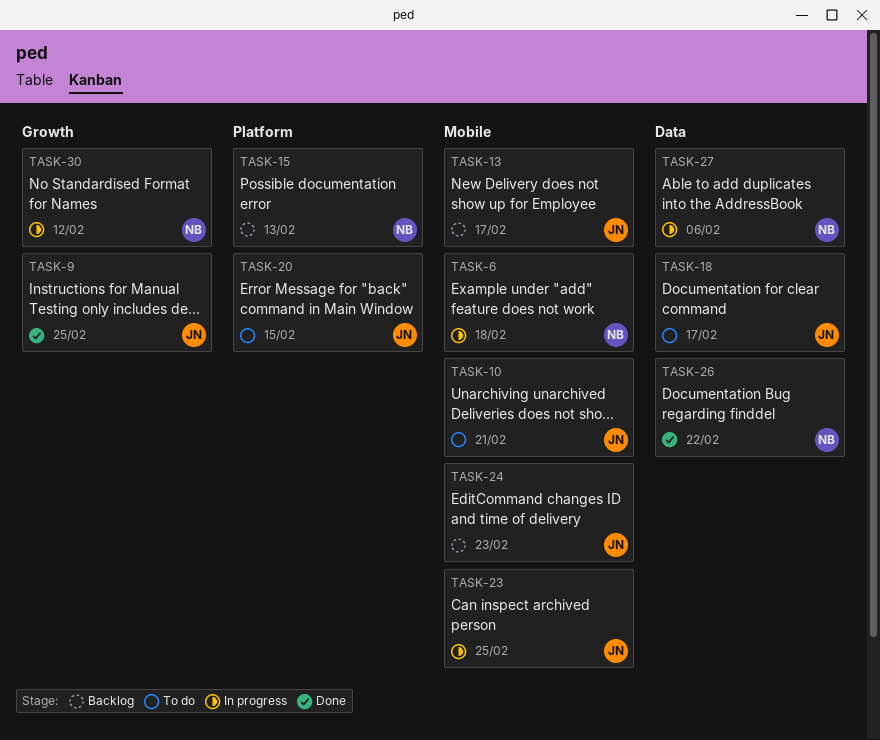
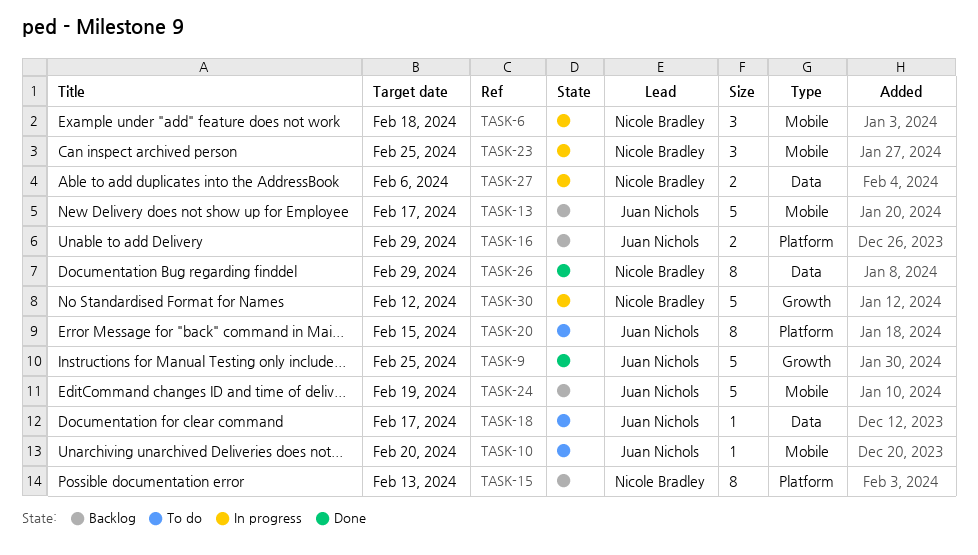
TASK-10, due: Feb 21 -> Feb 20
TASK-16: none -> present
TASK-23, owner: Juan Nichols -> Nicole Bradley
TASK-24, due: Feb 23 -> Feb 19
TASK-26, due: Feb 22 -> Feb 29

